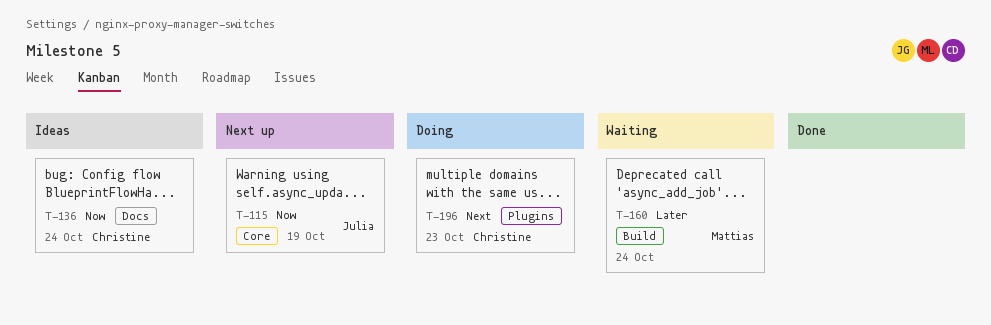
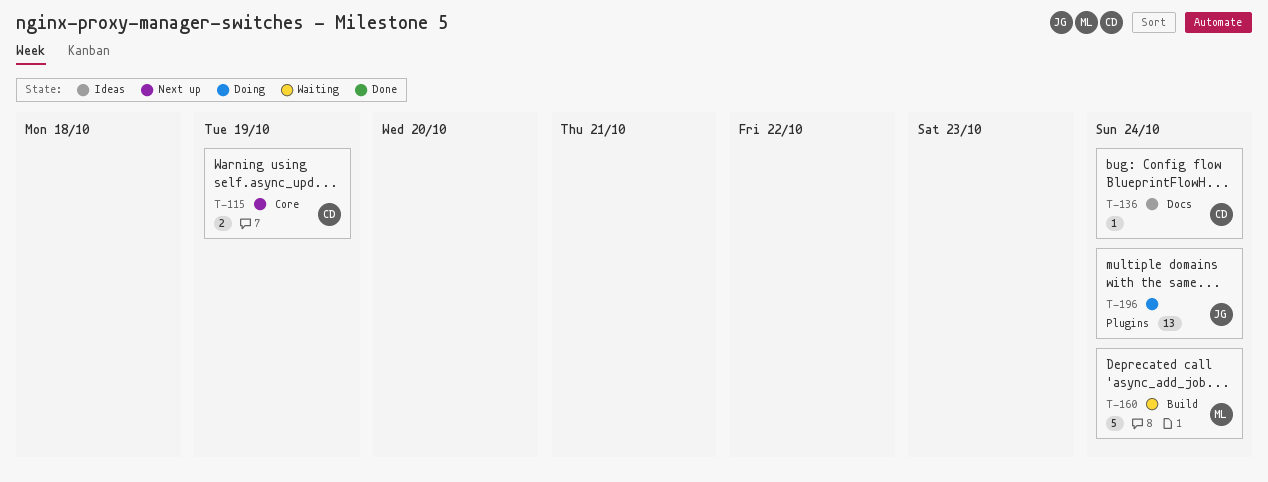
T-115, owner: Julia -> Christine
T-196, owner: Christine -> Julia
T-196, due: Oct 23 -> Oct 24

